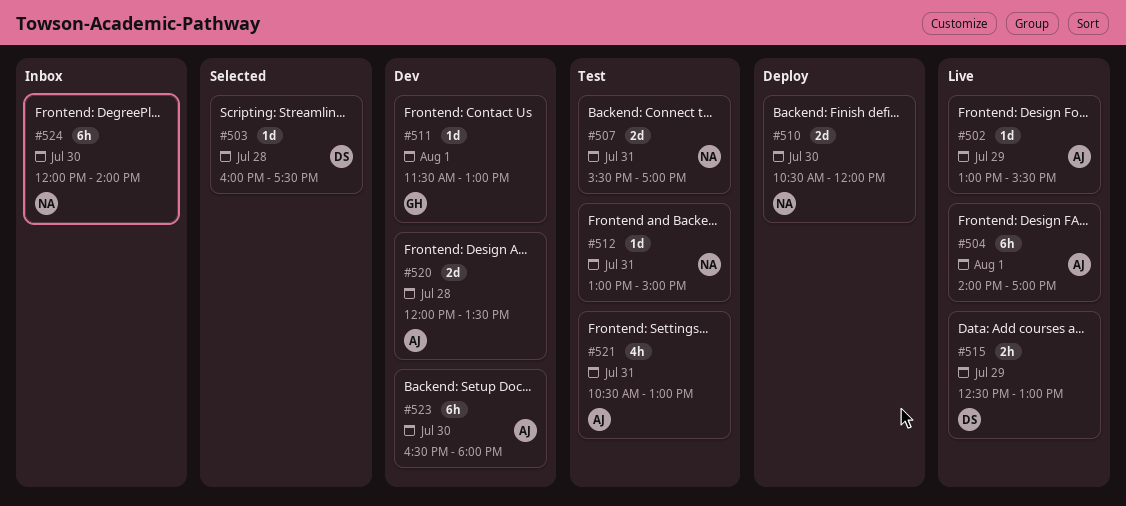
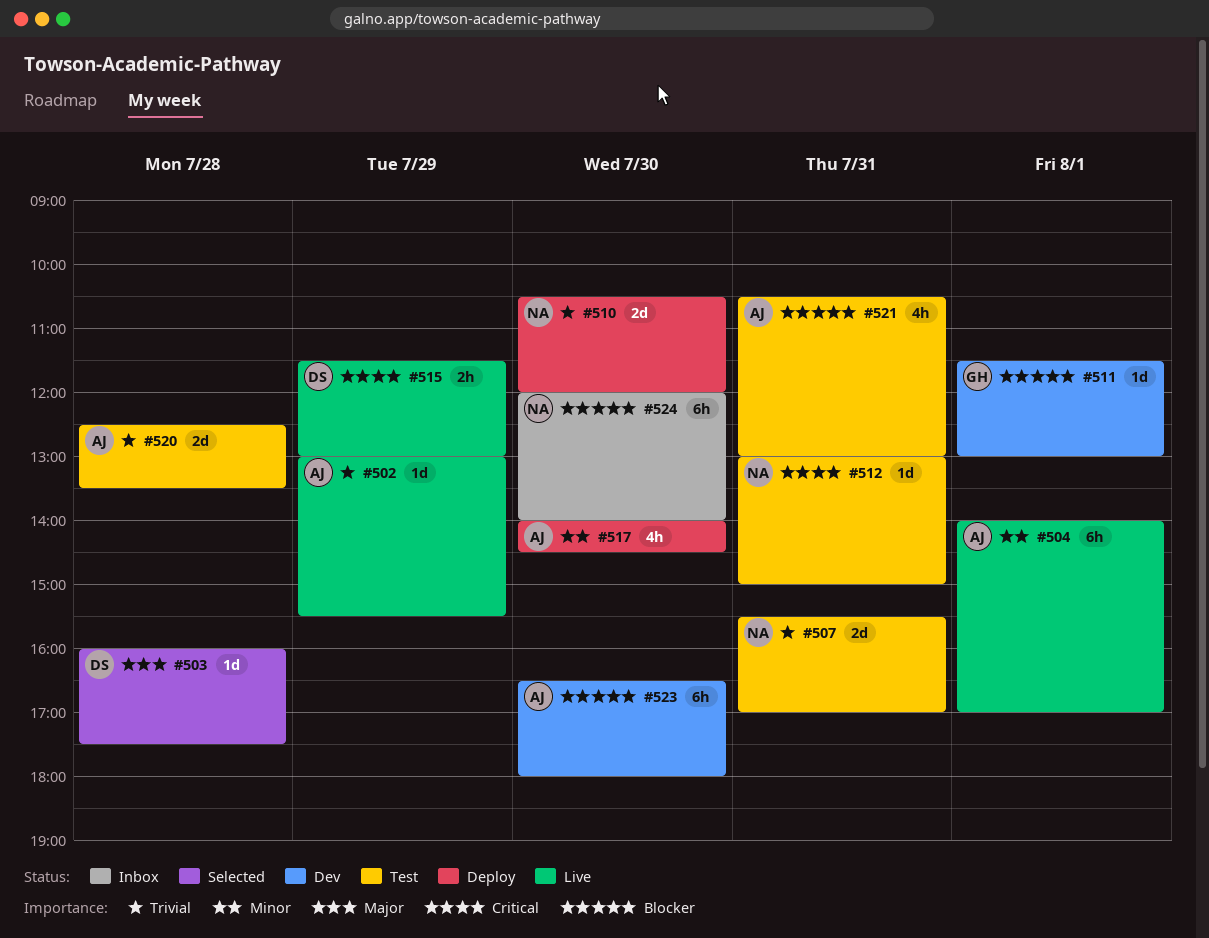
#515, begins: 12:30 -> 11:30
#517: none -> present
#520, status: Dev -> Test
#520, begins: 12:00 -> 12:30

